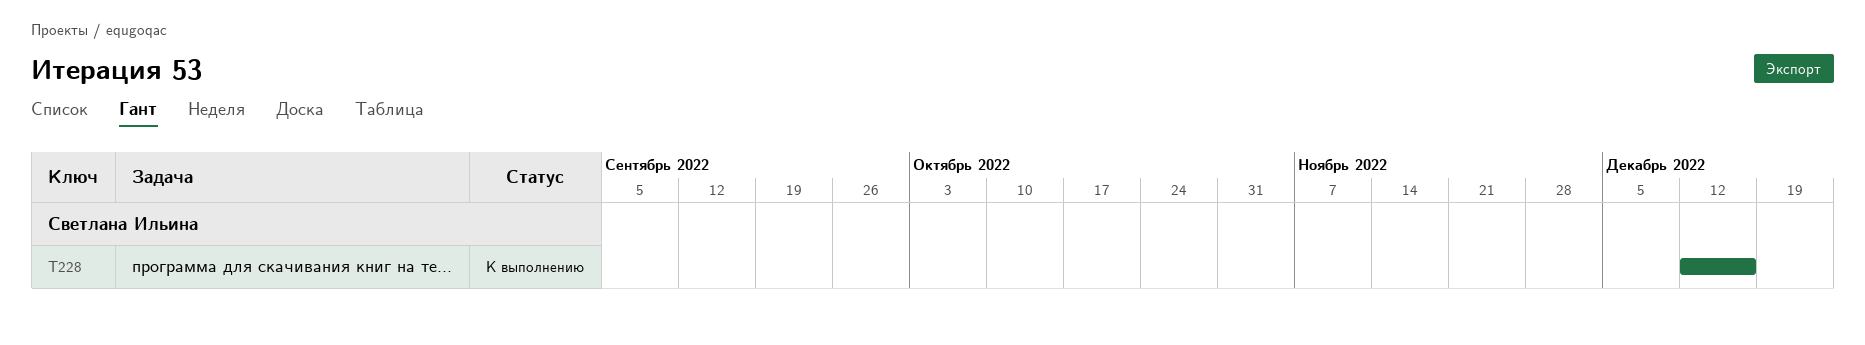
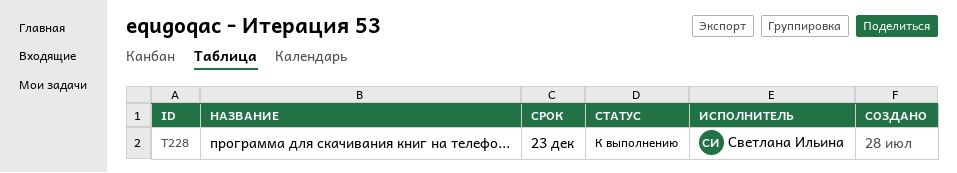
T228, due: Dec 16 -> Dec 23

